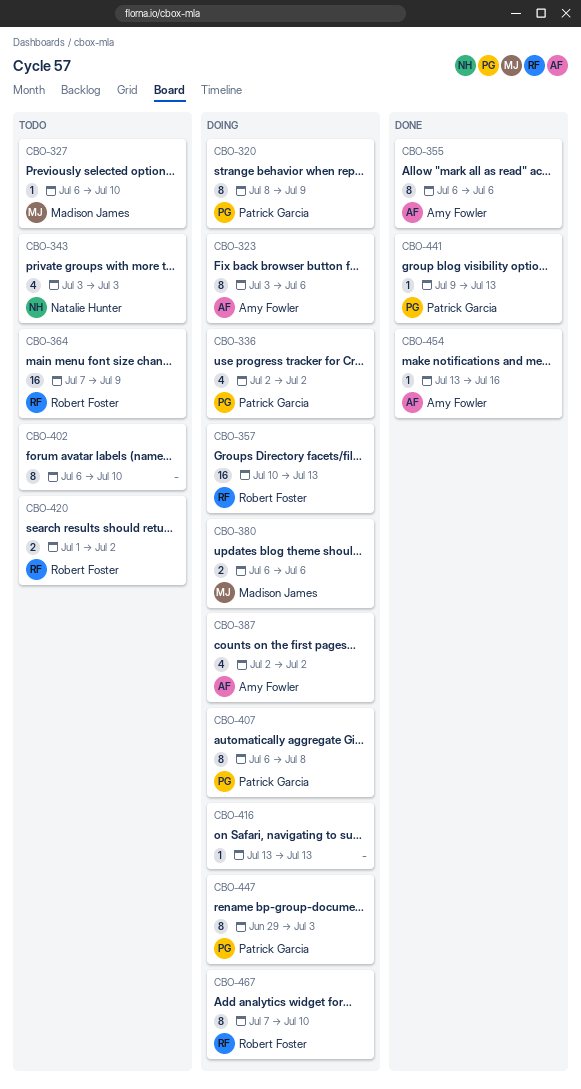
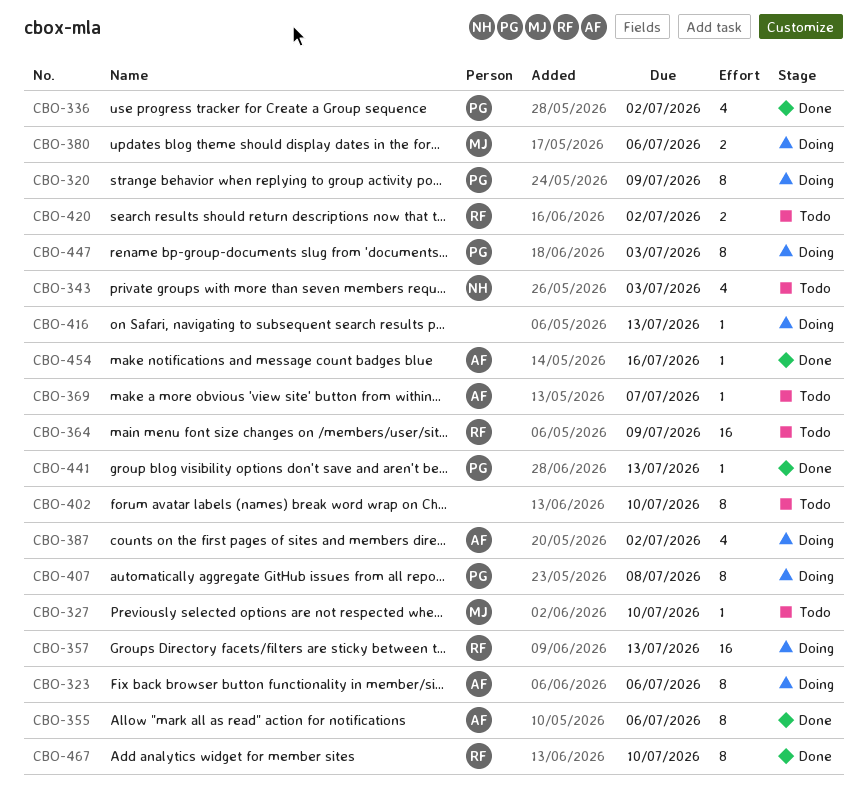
CBO-336, status: Doing -> Done
CBO-369: none -> present
CBO-467, status: Doing -> Done

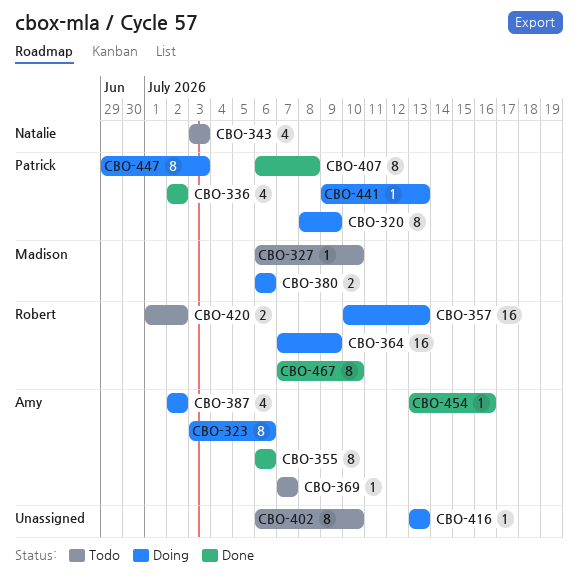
CBO-364, status: Todo -> Doing
CBO-407, status: Doing -> Done
CBO-441, status: Done -> Doing

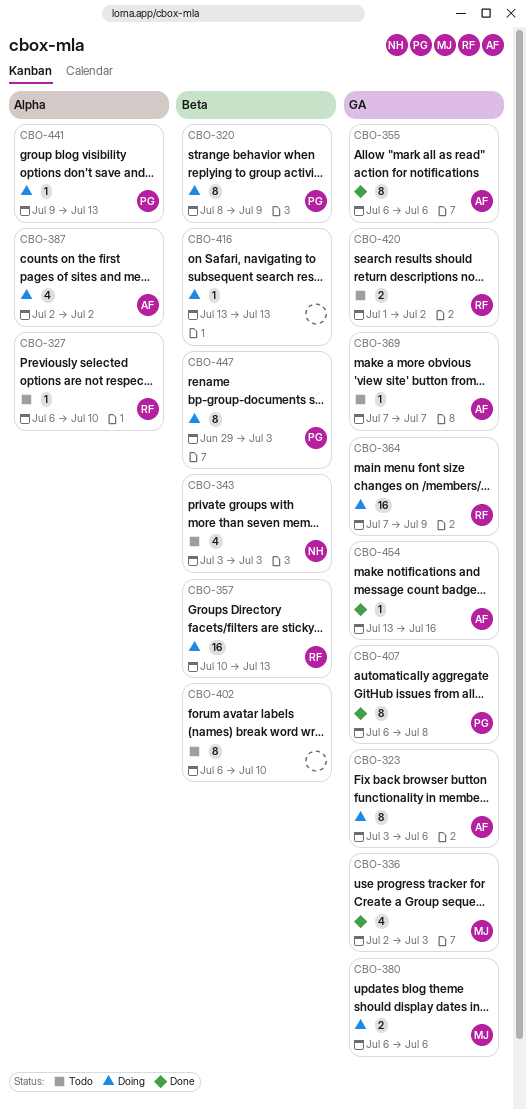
CBO-327, owner: Madison -> Robert
CBO-336, owner: Patrick -> Madison
CBO-336, due: Jul 2 -> Jul 3
CBO-467: present -> none

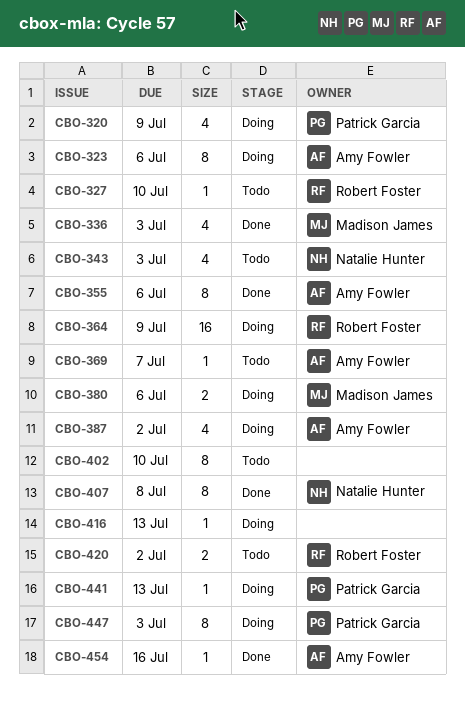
CBO-320, estimate: 8 -> 4
CBO-357: present -> none
CBO-407, owner: Patrick Garcia -> Natalie Hunter

